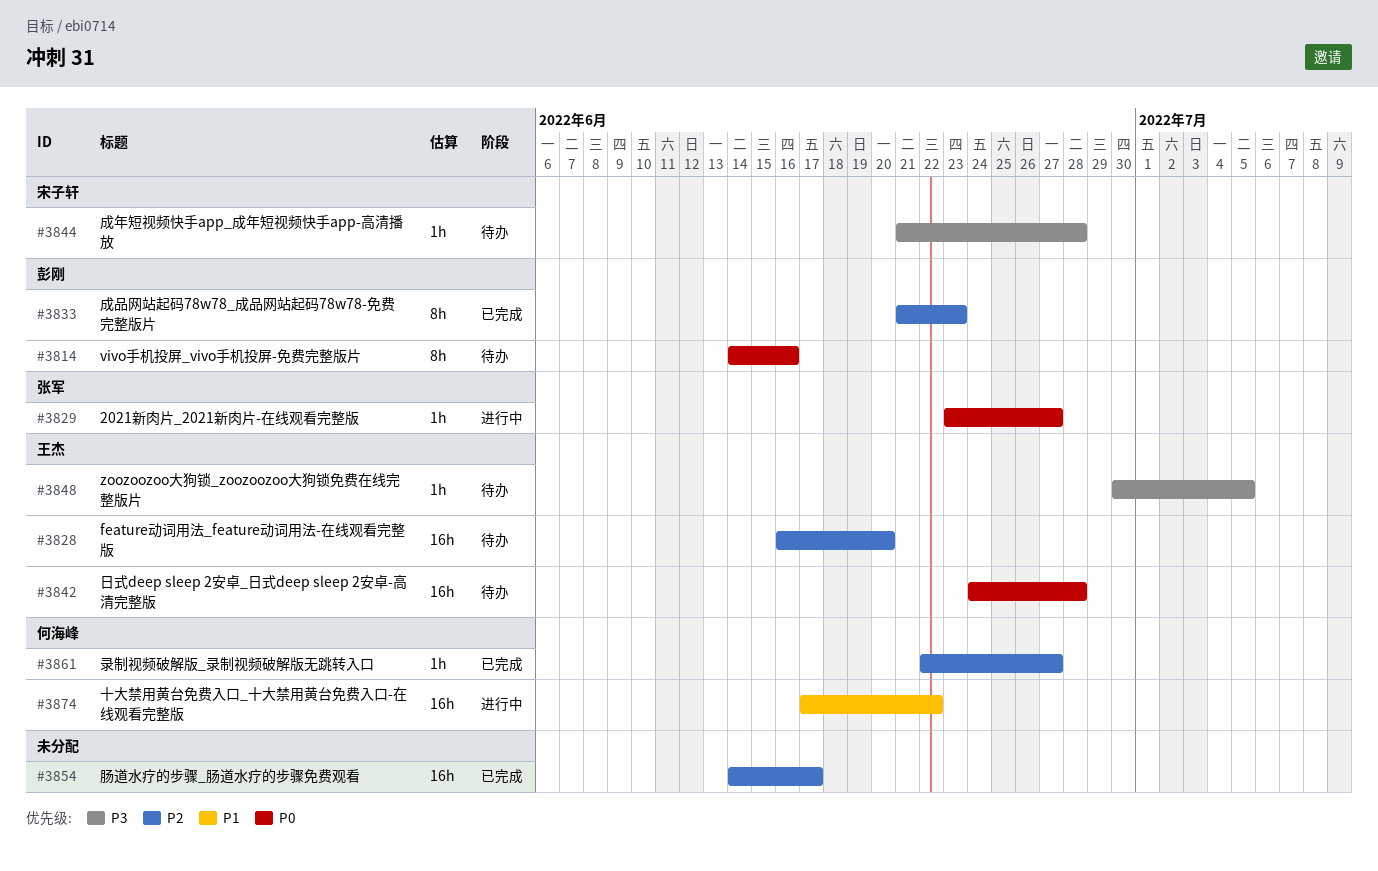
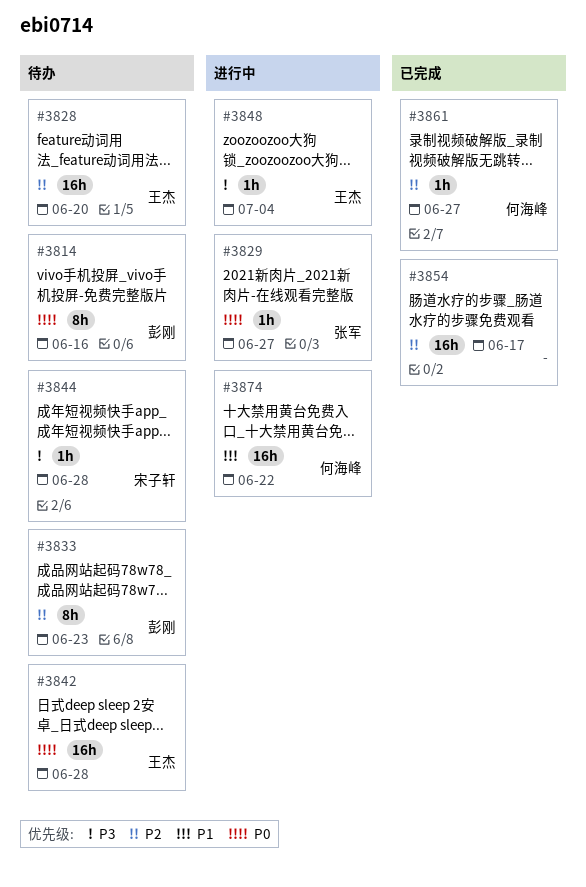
#3833, status: 已完成 -> 待办
#3848, status: 待办 -> 进行中
#3848, due: Jul 5 -> Jul 4

